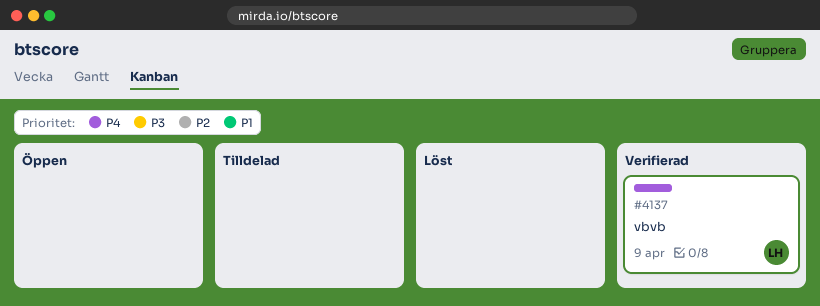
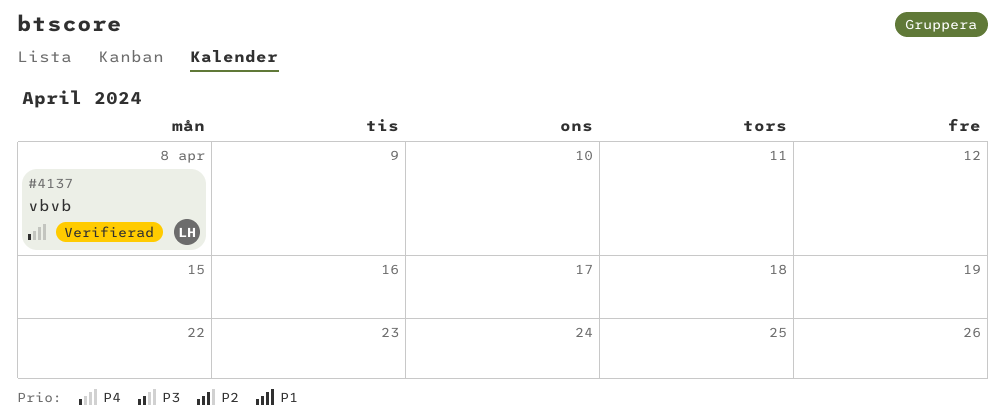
#4137, due: Apr 9 -> Apr 8

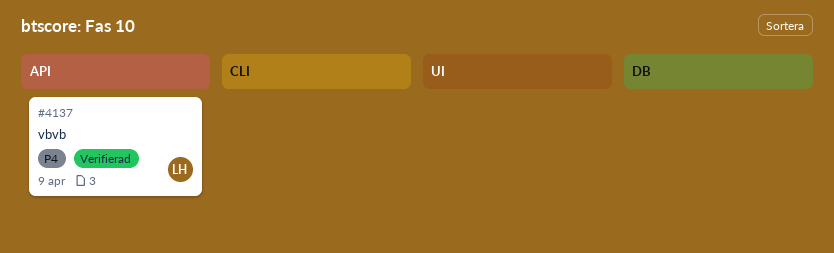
#4137, due: Apr 8 -> Apr 9

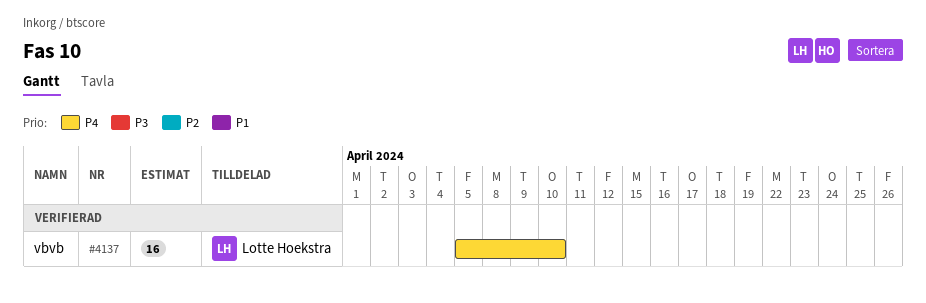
#4137, due: Apr 9 -> Apr 10

